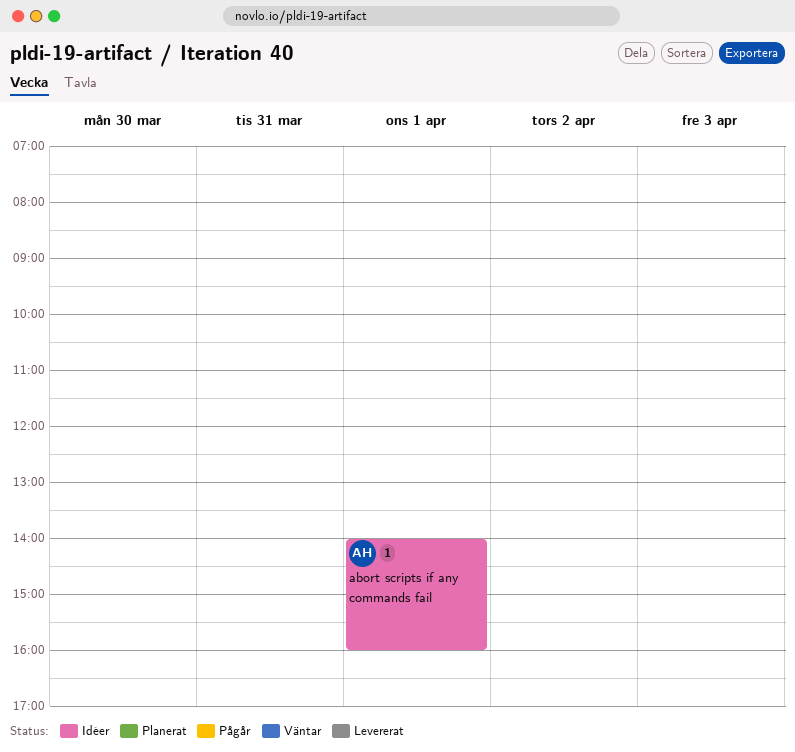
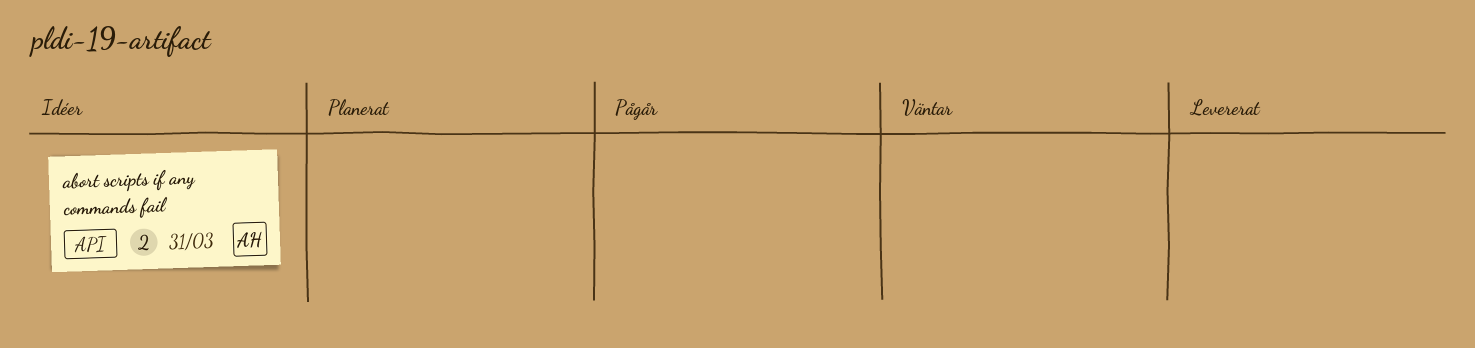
abort scripts if any commands fail, estimate: 1 -> 2
abort scripts if any commands fail, day: Apr 1 -> Mar 31

